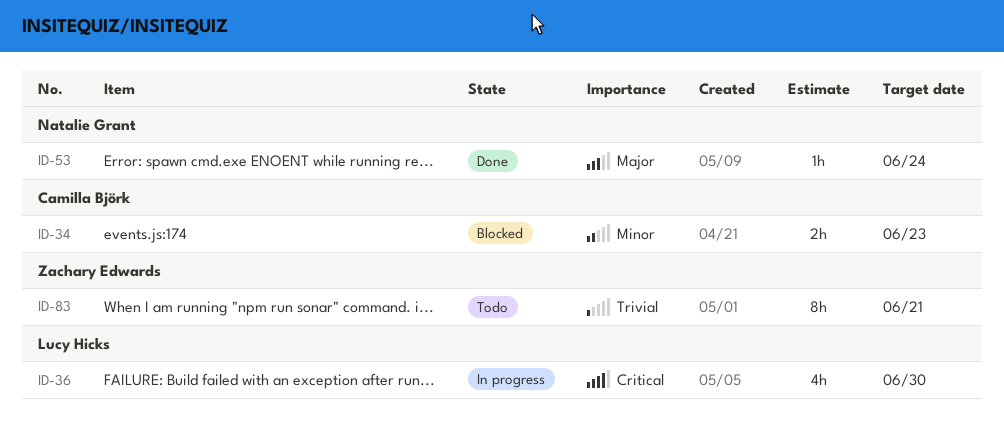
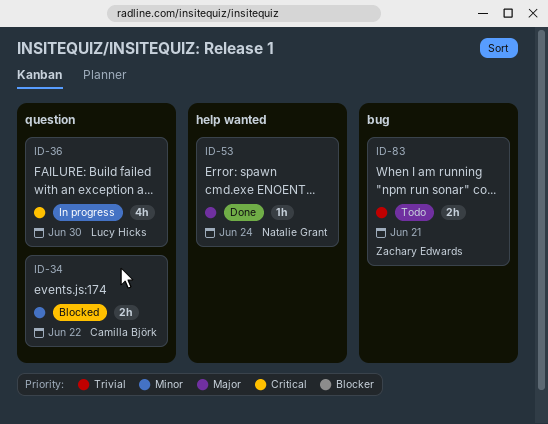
ID-34, due: Jun 23 -> Jun 22
ID-83, estimate: 8h -> 2h

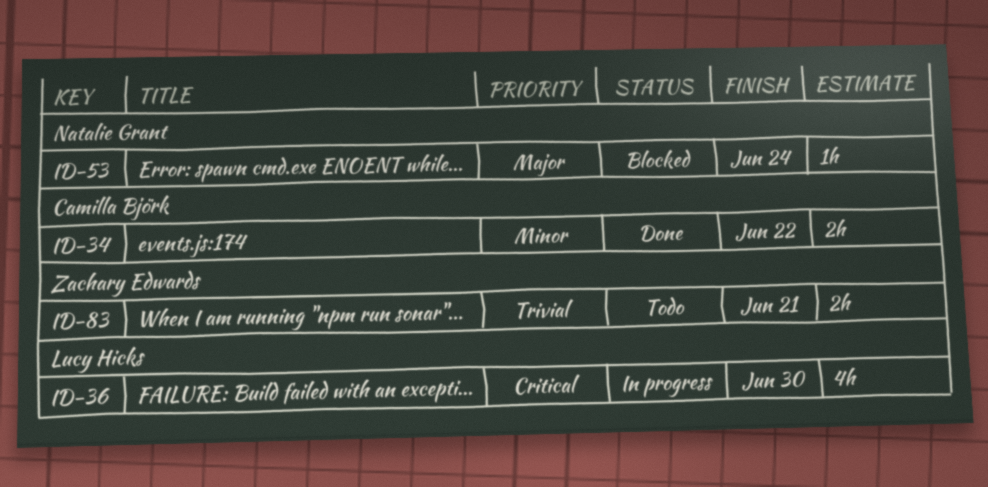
ID-34, status: Blocked -> Done
ID-53, status: Done -> Blocked

